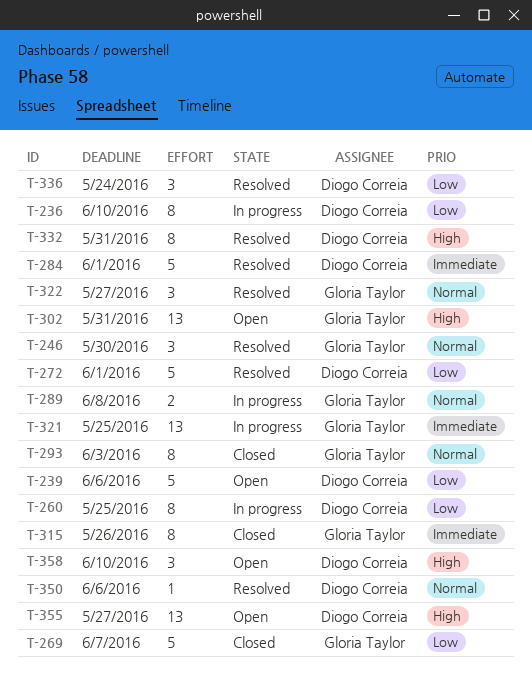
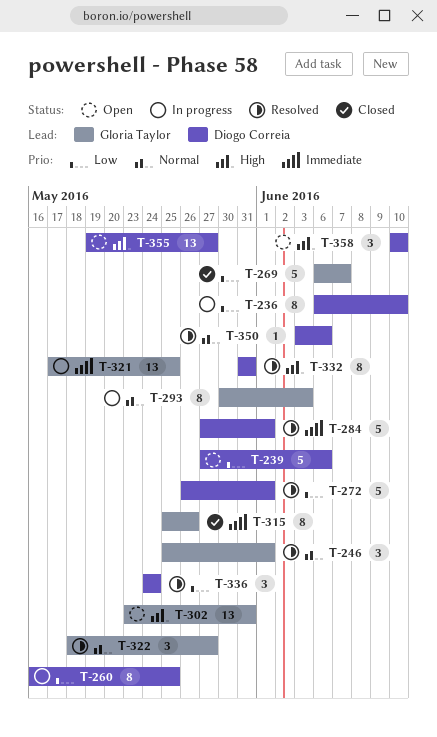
T-246, due: May 30 -> Jun 1
T-289: present -> none
T-293, status: Closed -> In progress

